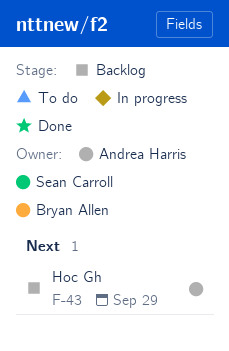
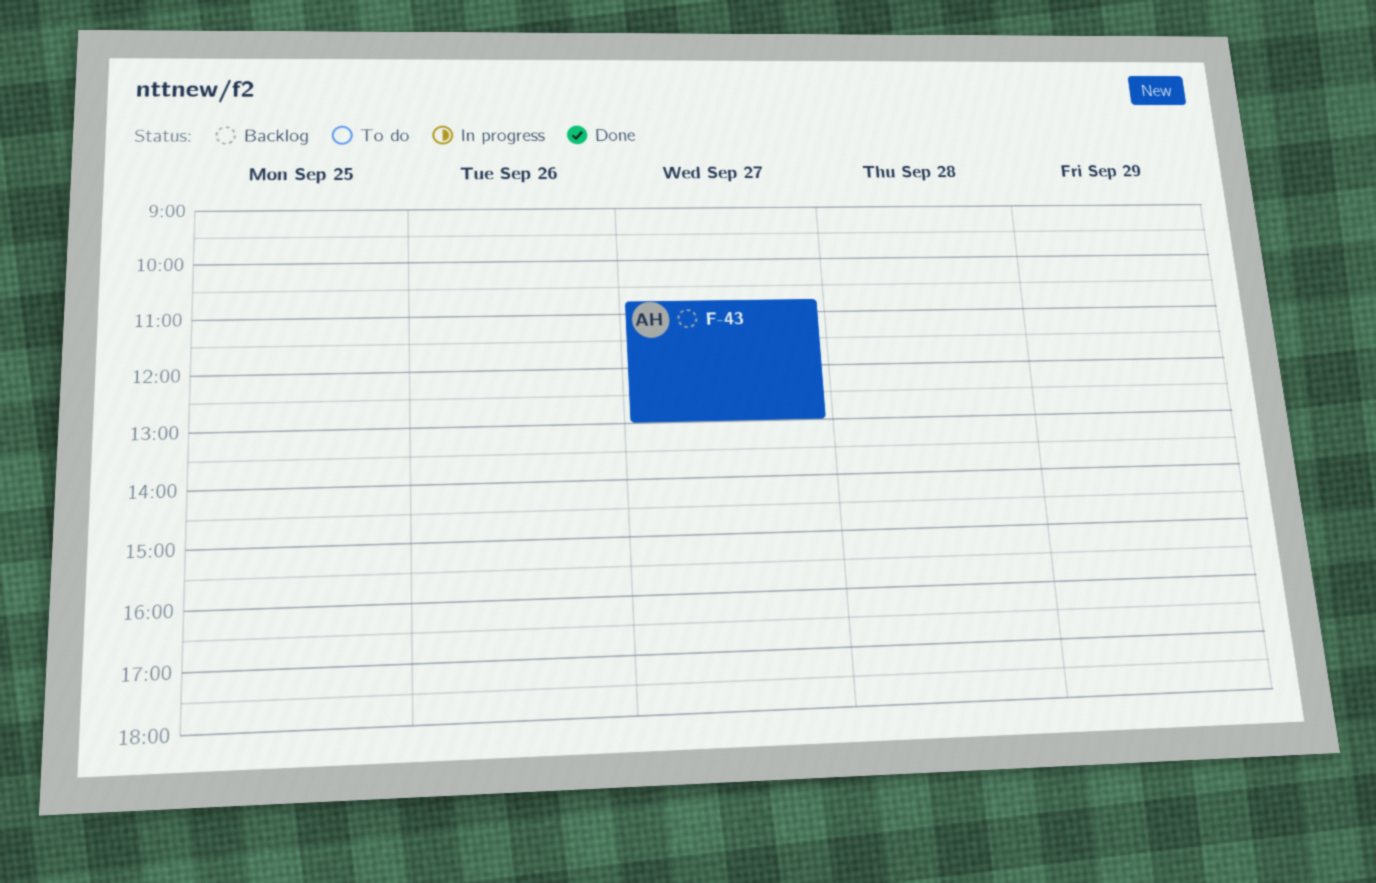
F-43, day: Sep 29 -> Sep 27

